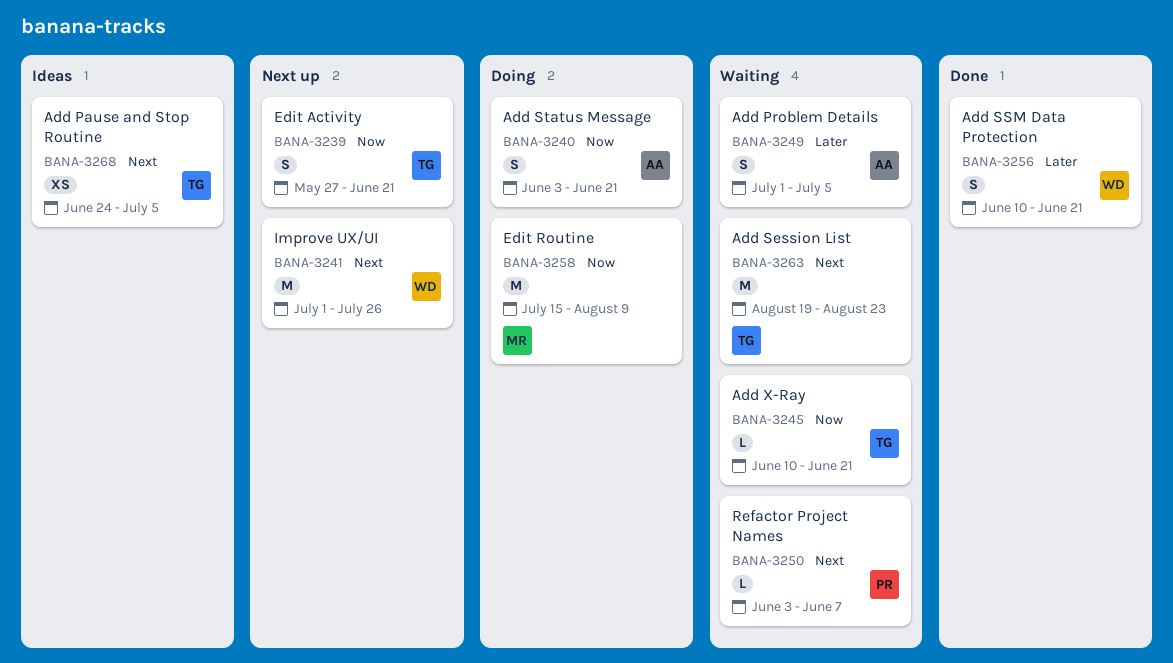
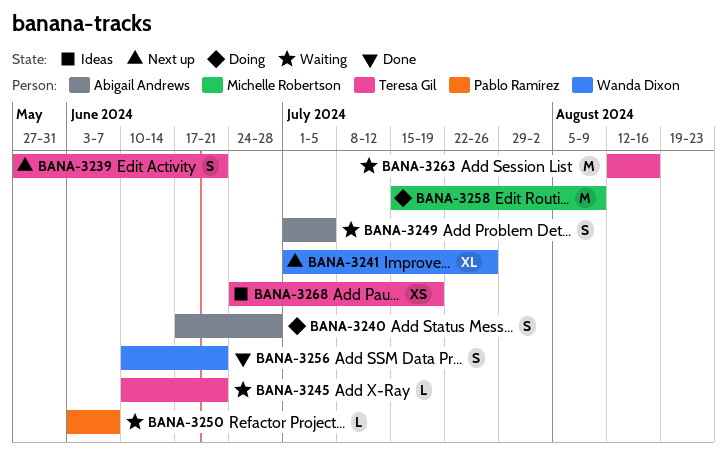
BANA-3240, start: Jun 3 -> Jun 17
BANA-3240, due: Jun 21 -> Jun 28
BANA-3241, estimate: M -> XL
BANA-3263, start: Aug 19 -> Aug 12
BANA-3263, due: Aug 23 -> Aug 16
BANA-3268, due: Jul 5 -> Jul 19

